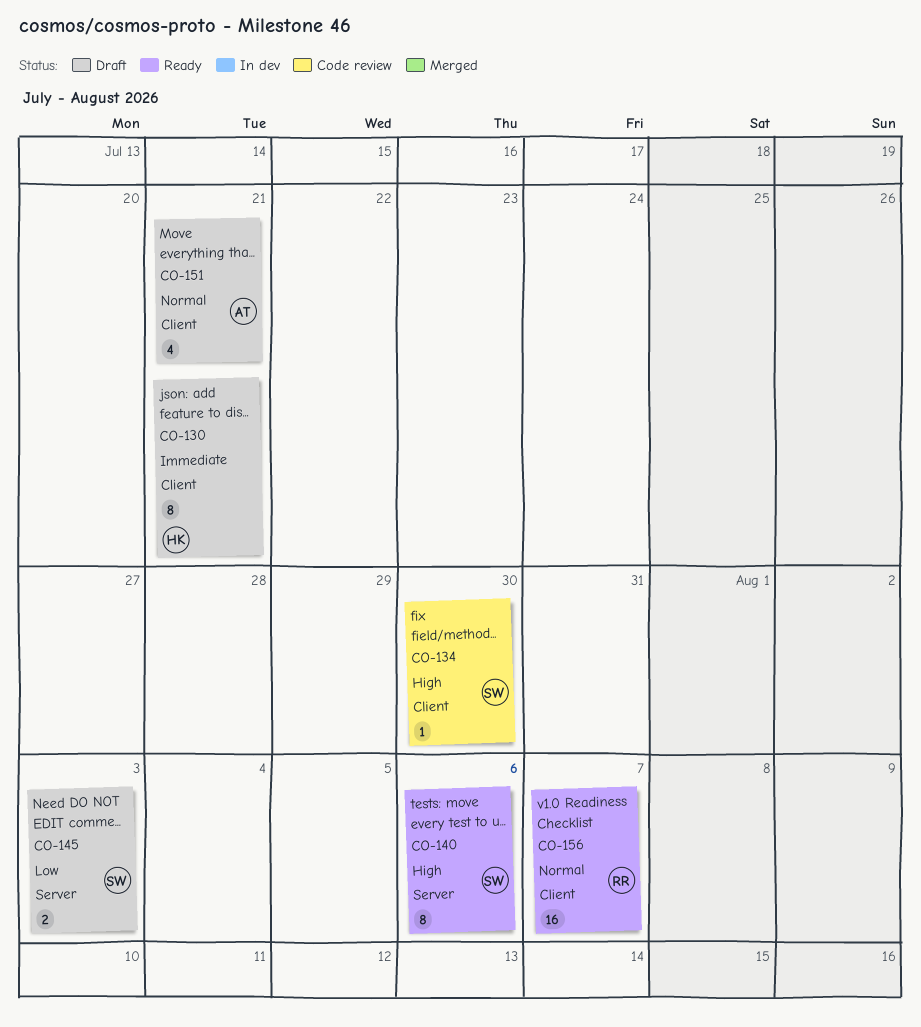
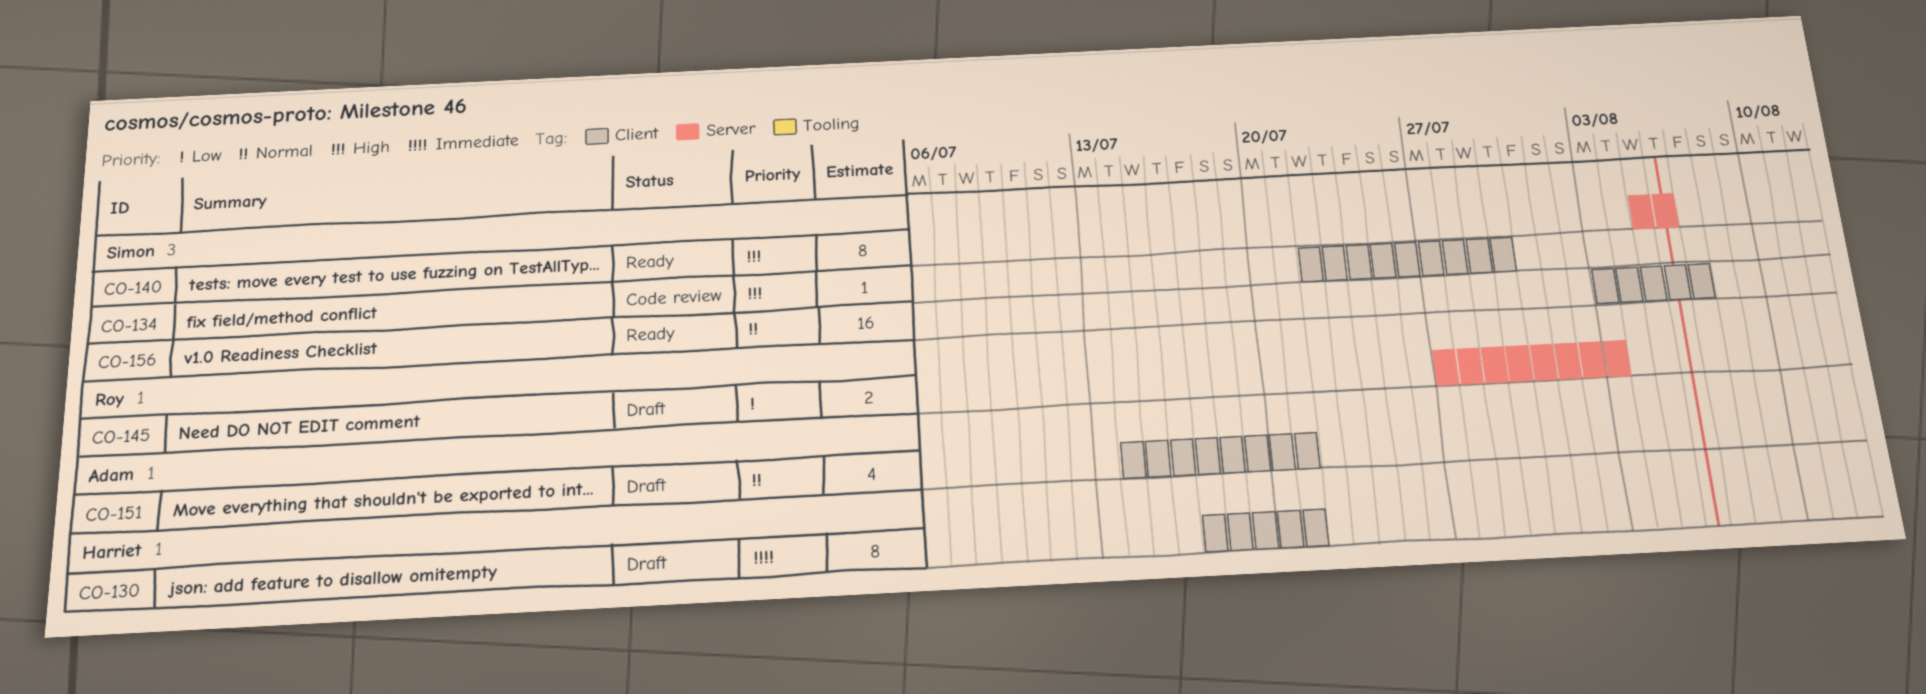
CO-145, owner: Simon -> Roy
CO-156, owner: Roy -> Simon

